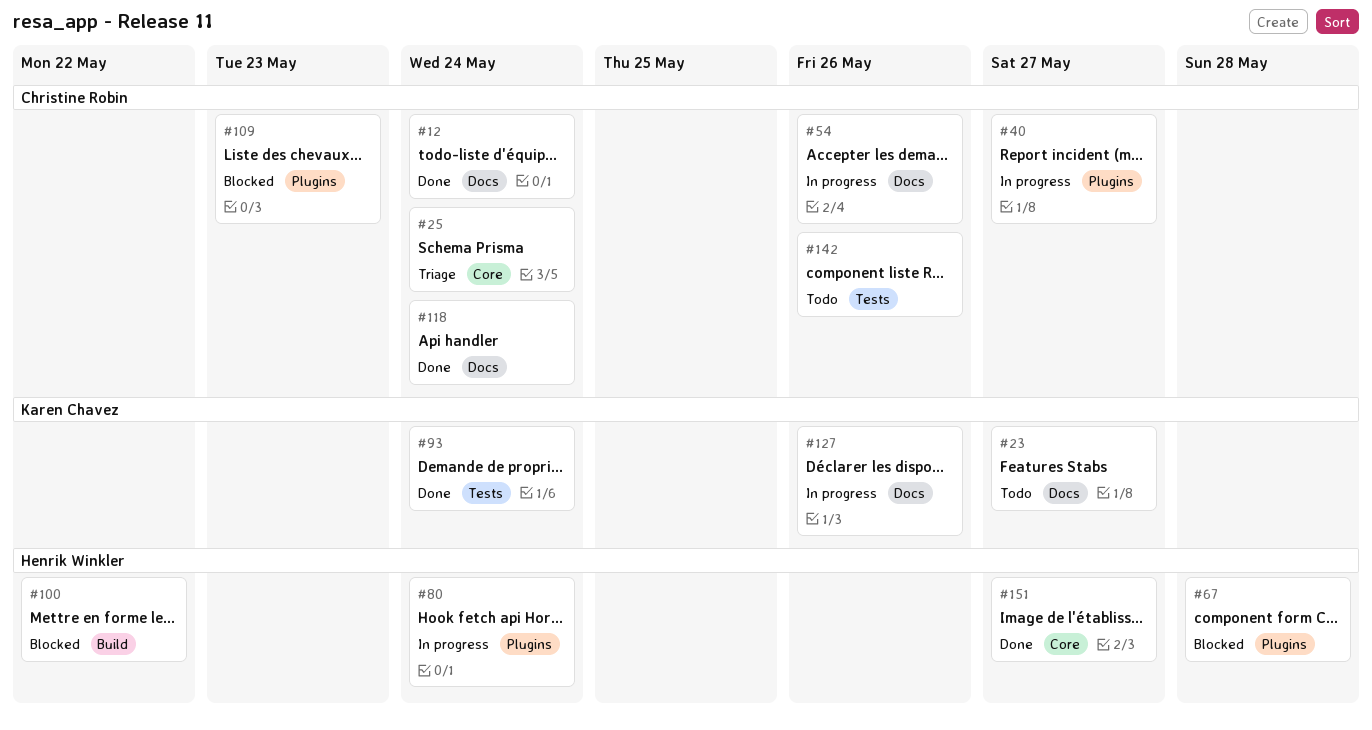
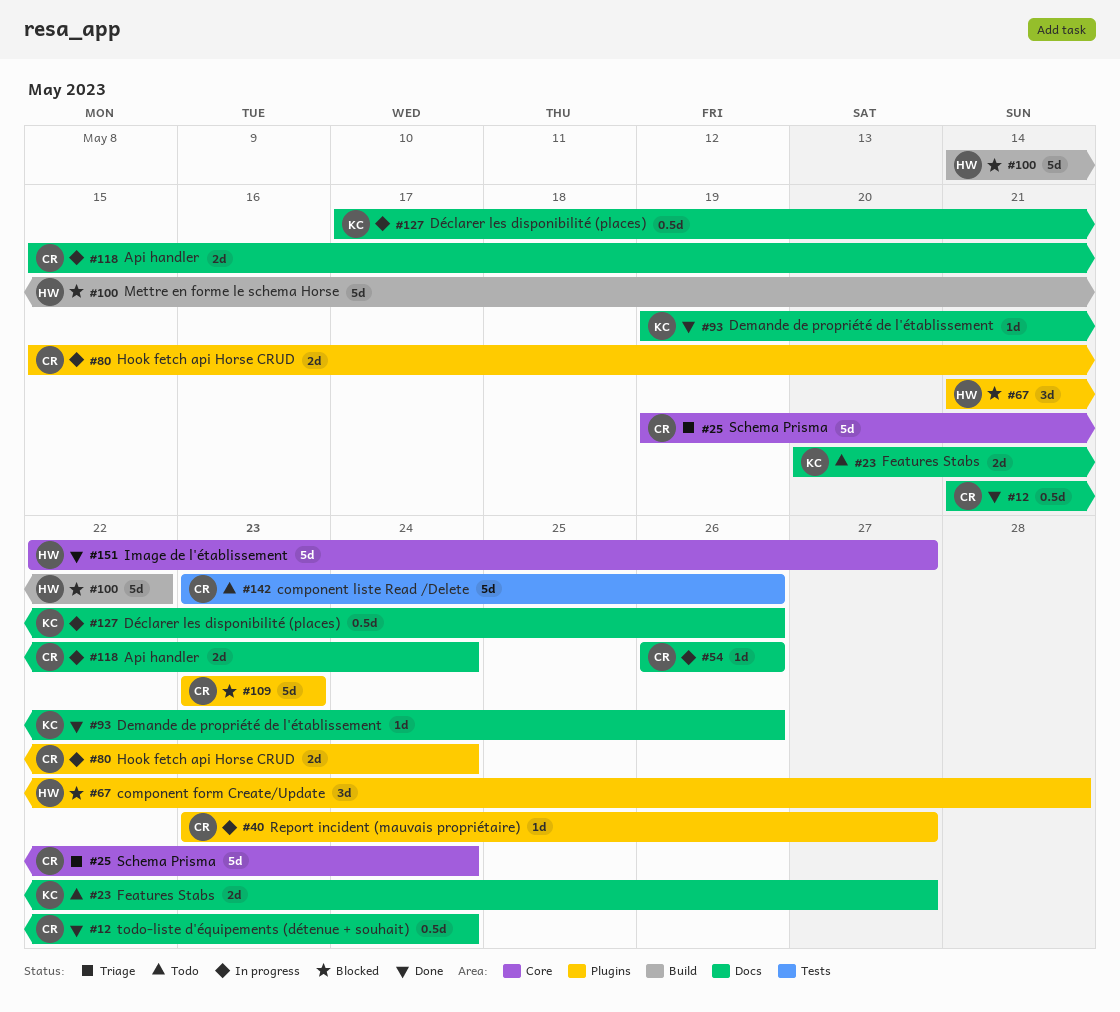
#80, owner: Henrik Winkler -> Christine Robin
#93, label: Tests -> Docs
#93, due: May 24 -> May 26
#118, status: Done -> In progress

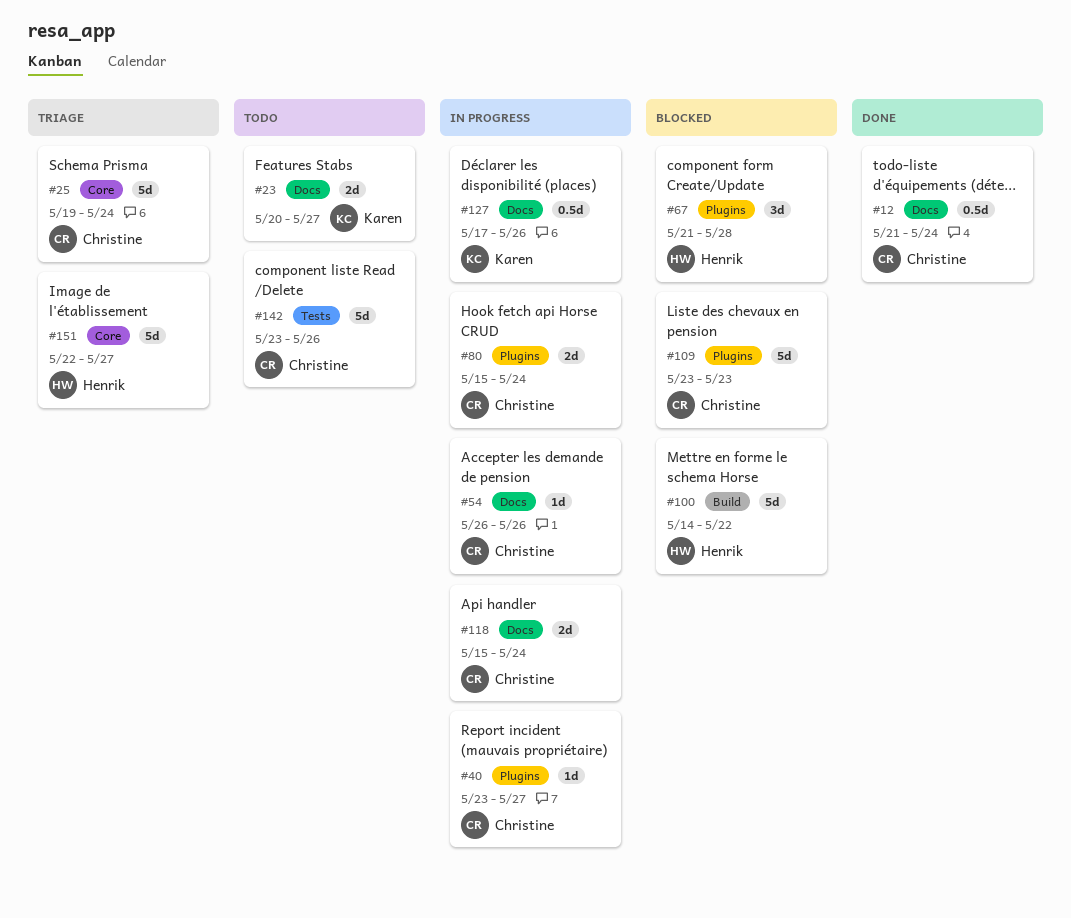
#93: present -> none
#151, status: Done -> Triage

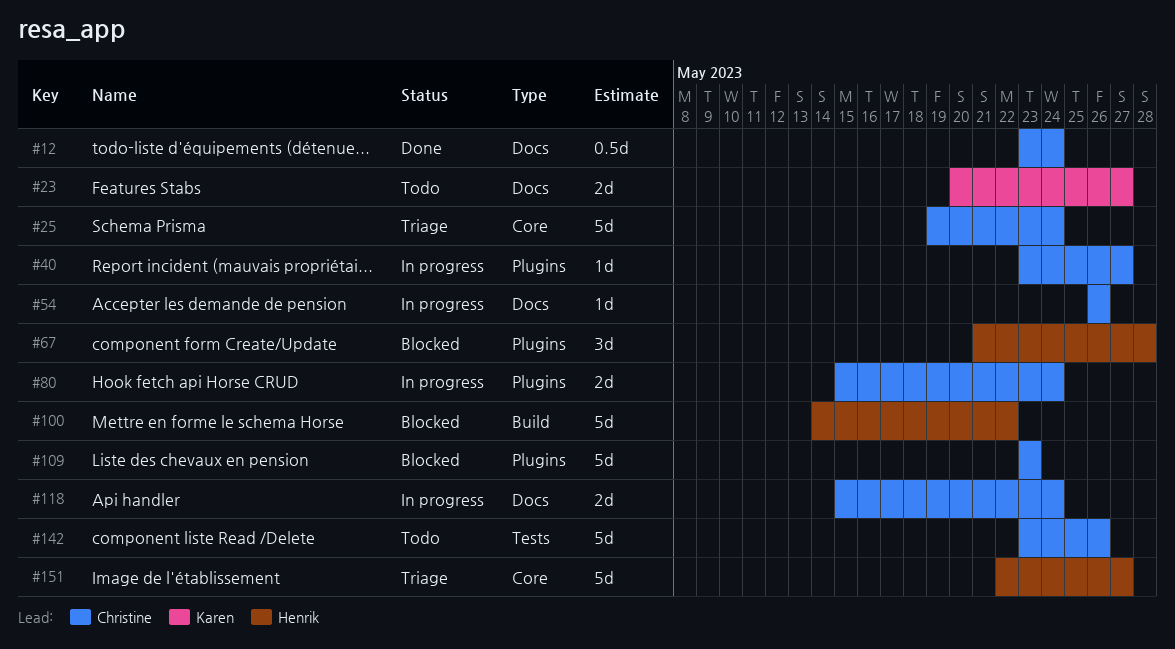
#12, start: May 21 -> May 23
#127: present -> none

